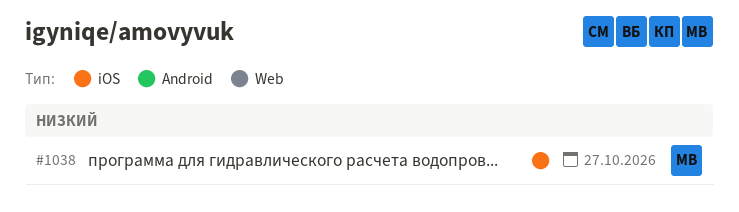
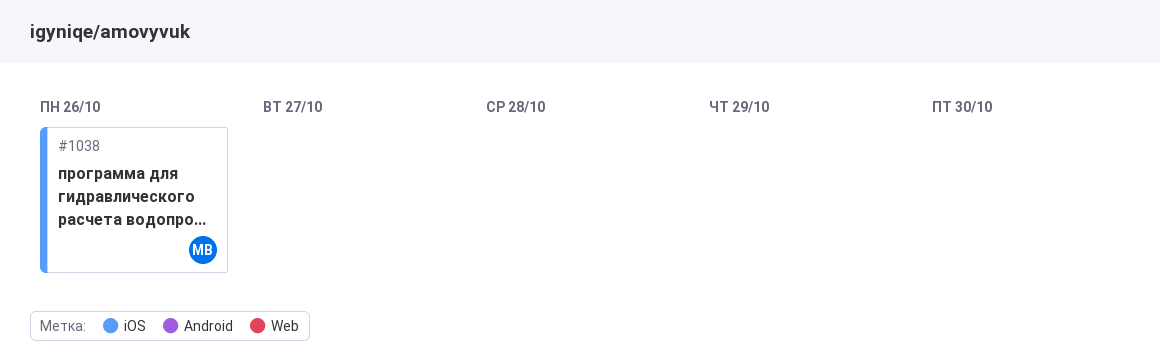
#1038, due: Oct 27 -> Oct 26

